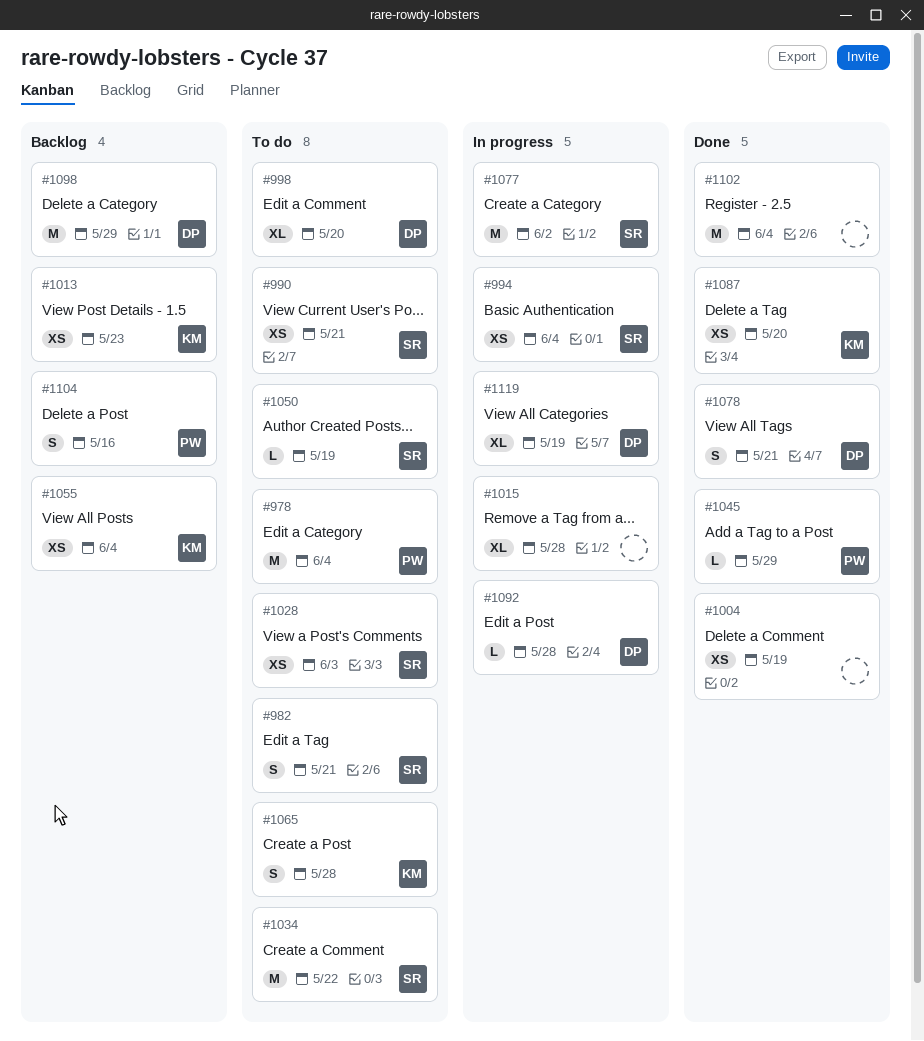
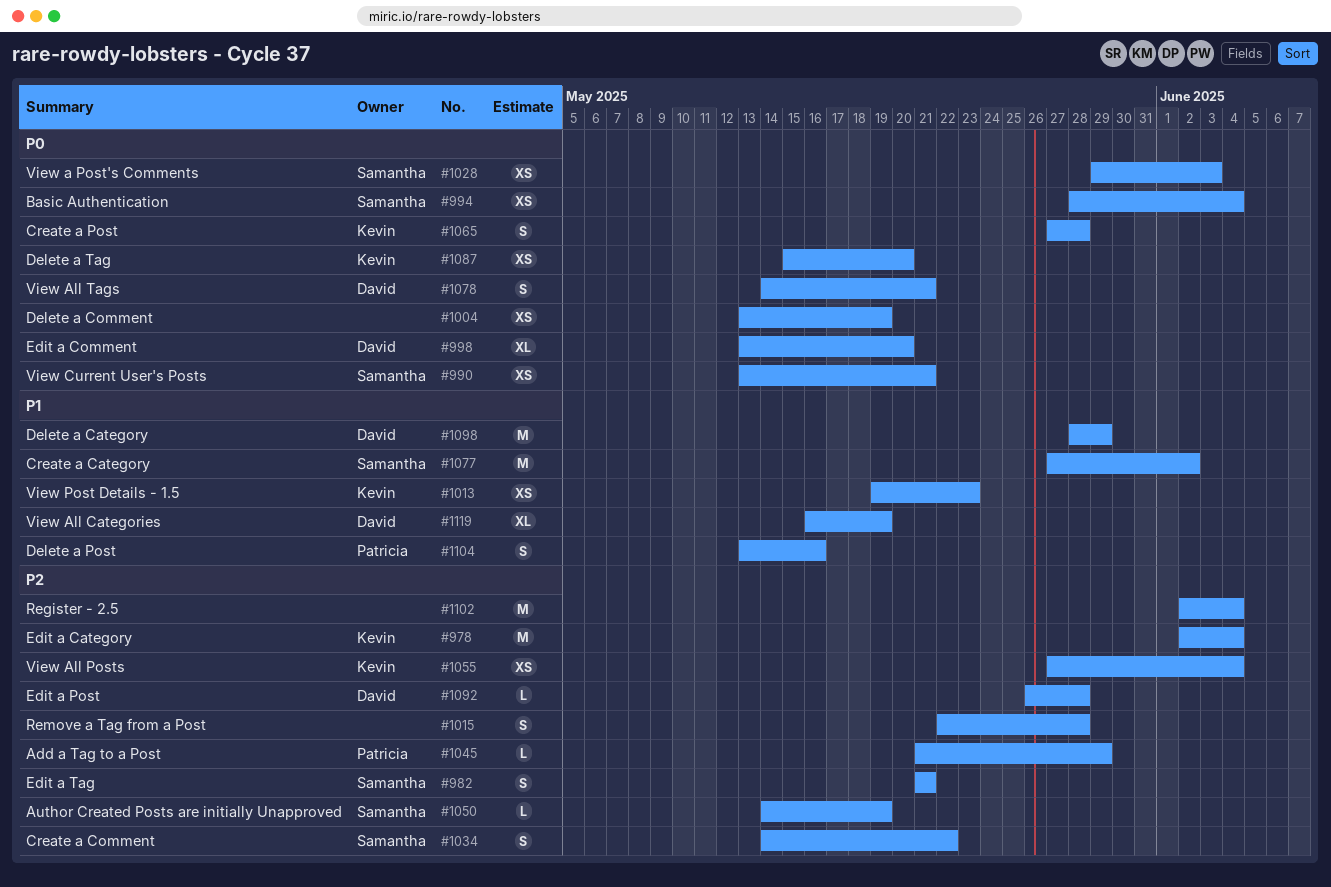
#978, owner: Patricia -> Kevin
#1015, estimate: XL -> S
#1034, estimate: M -> S

